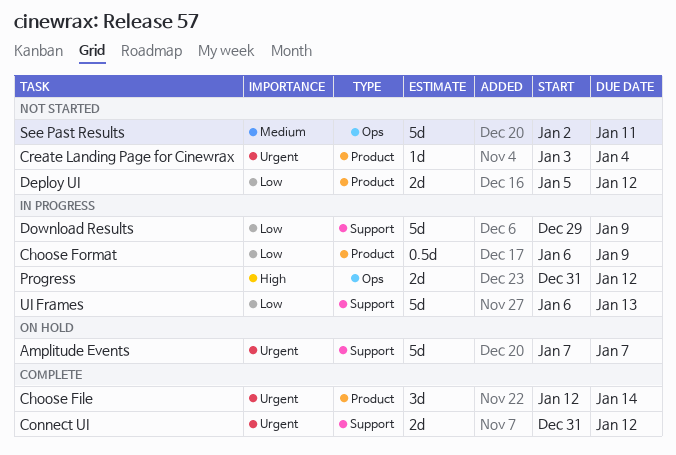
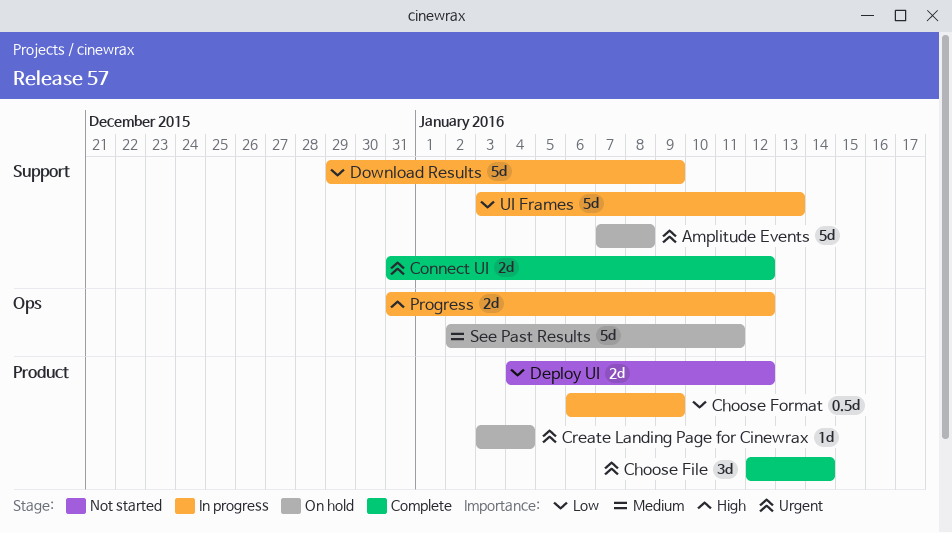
Amplitude Events, due: Jan 7 -> Jan 8
Create Landing Page for Cinewrax, status: Not started -> On hold
Deploy UI, start: Jan 5 -> Jan 4
See Past Results, status: Not started -> On hold
UI Frames, start: Jan 6 -> Jan 3

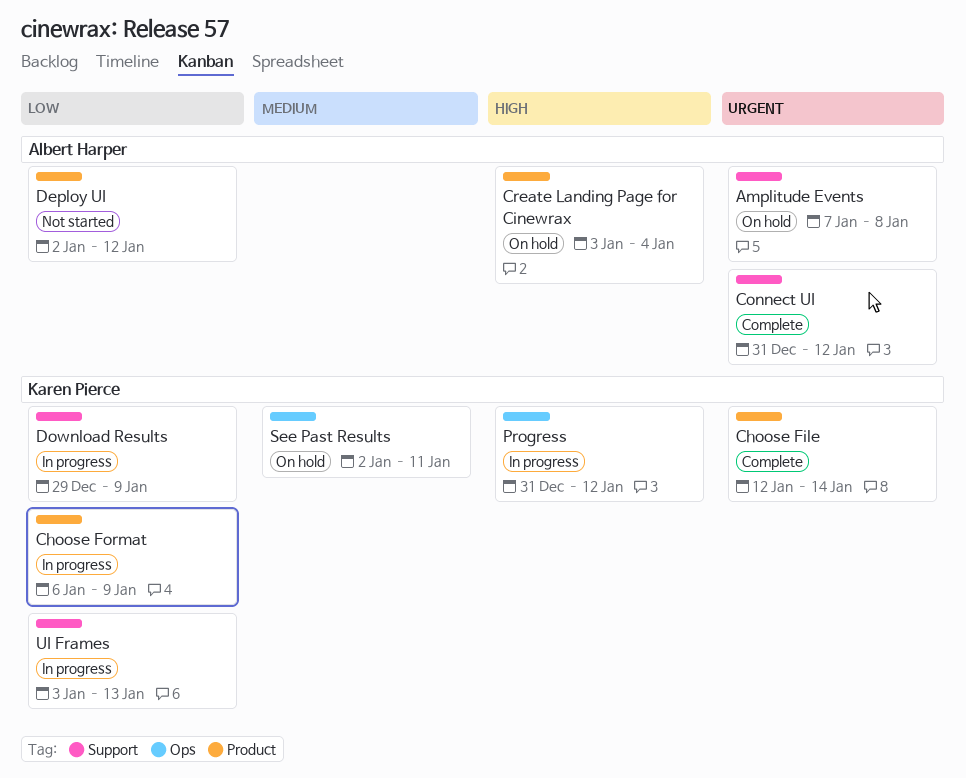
Create Landing Page for Cinewrax, priority: Urgent -> High
Deploy UI, start: Jan 4 -> Jan 2

